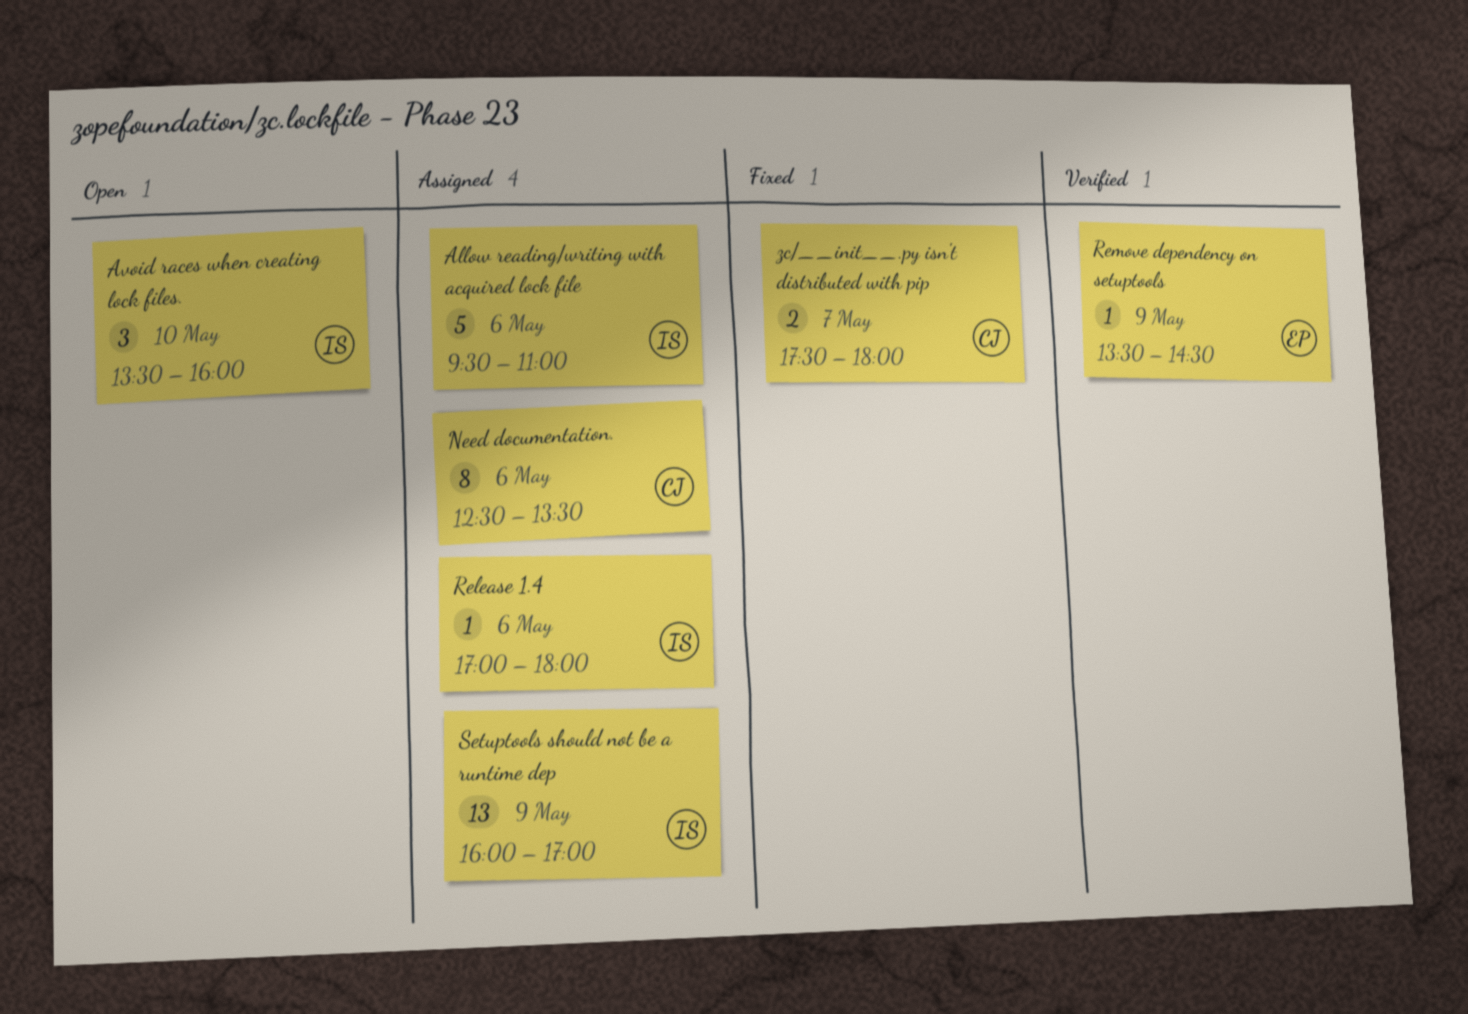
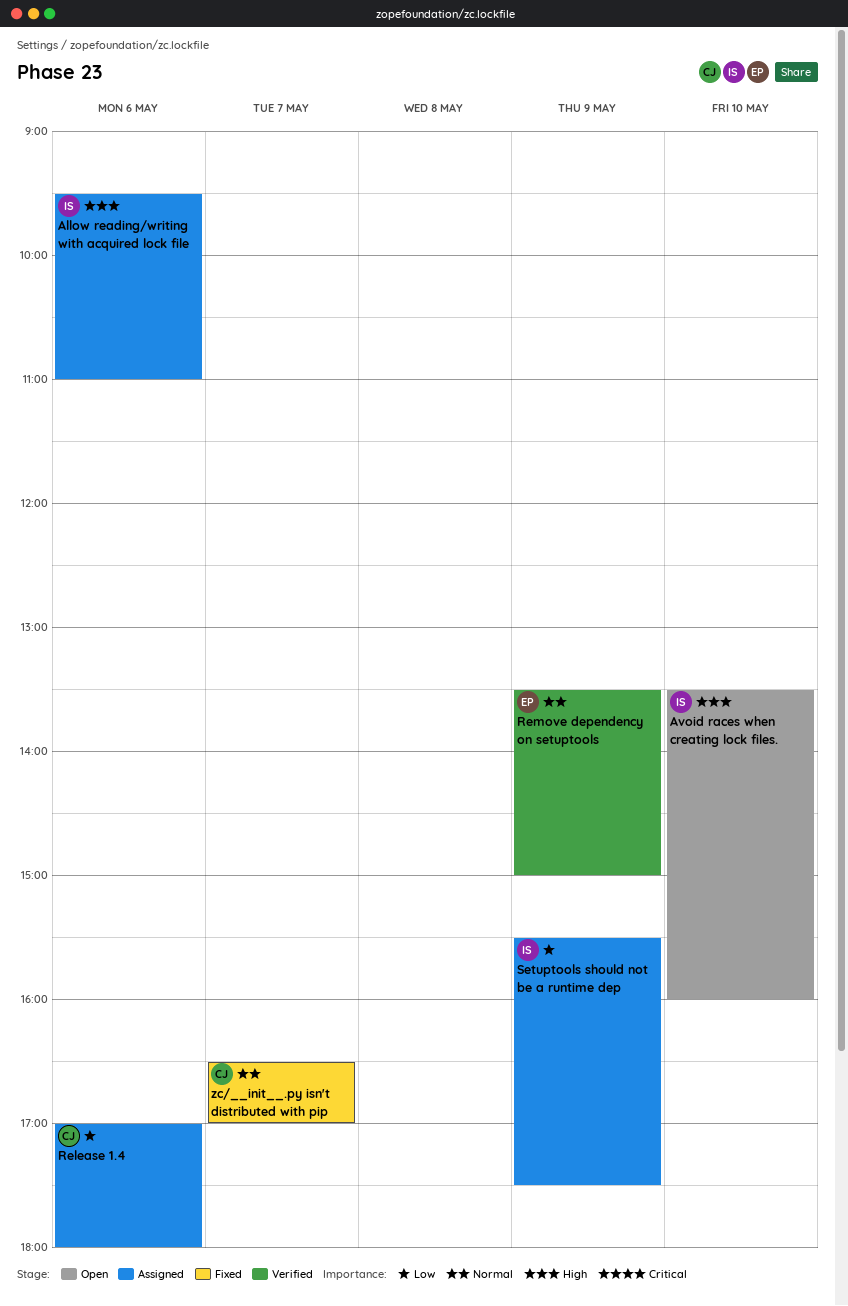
Need documentation.: present -> none
Release 1.4, owner: IS -> CJ
Remove dependency on setuptools, ends: 14:30 -> 15:00
Setuptools should not be a runtime dep, begins: 16:00 -> 15:30
Setuptools should not be a runtime dep, ends: 17:00 -> 17:30
zc/__init__.py isn't distributed with pip, begins: 17:30 -> 16:30
zc/__init__.py isn't distributed with pip, ends: 18:00 -> 17:00

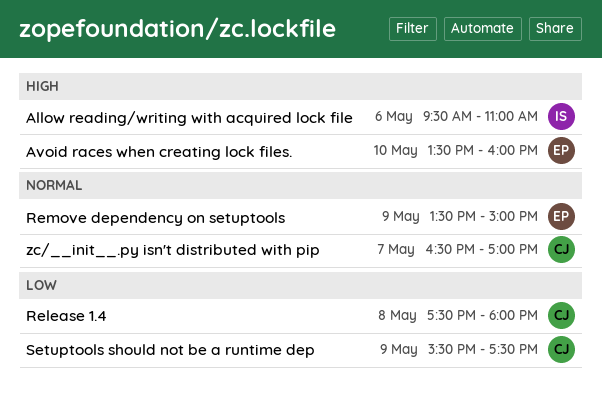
Avoid races when creating lock files., owner: IS -> EP
Release 1.4, day: May 6 -> May 8
Release 1.4, begins: 17:00 -> 17:30
Setuptools should not be a runtime dep, owner: IS -> CJ

